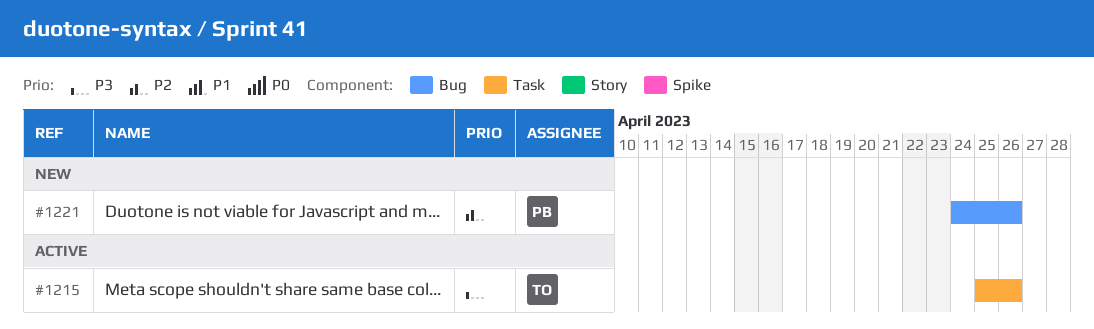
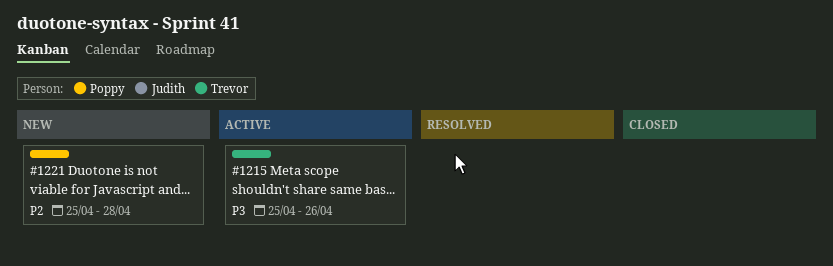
#1221, start: Apr 24 -> Apr 25
#1221, due: Apr 26 -> Apr 28

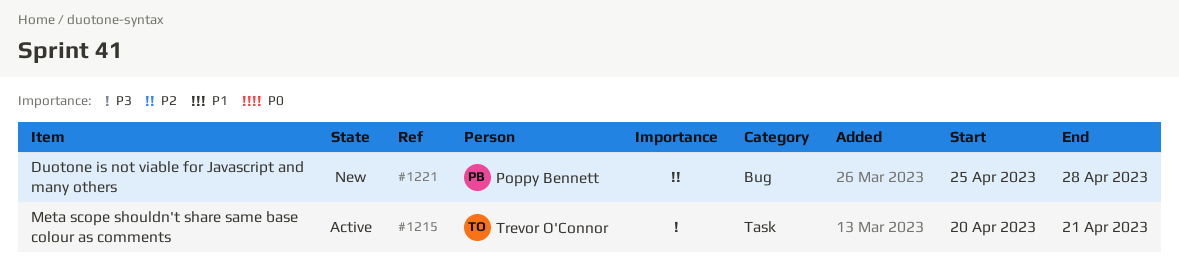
#1215, start: Apr 25 -> Apr 20
#1215, due: Apr 26 -> Apr 21

